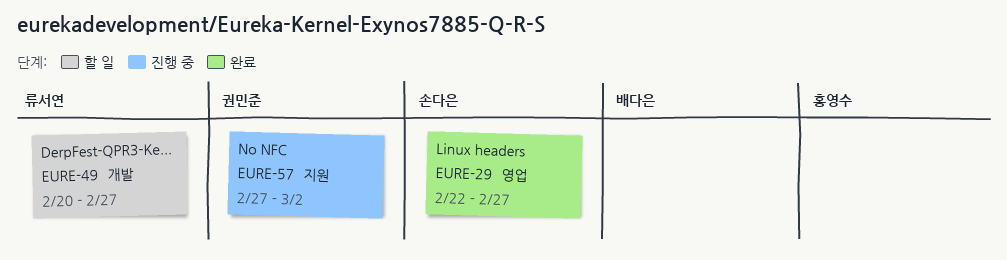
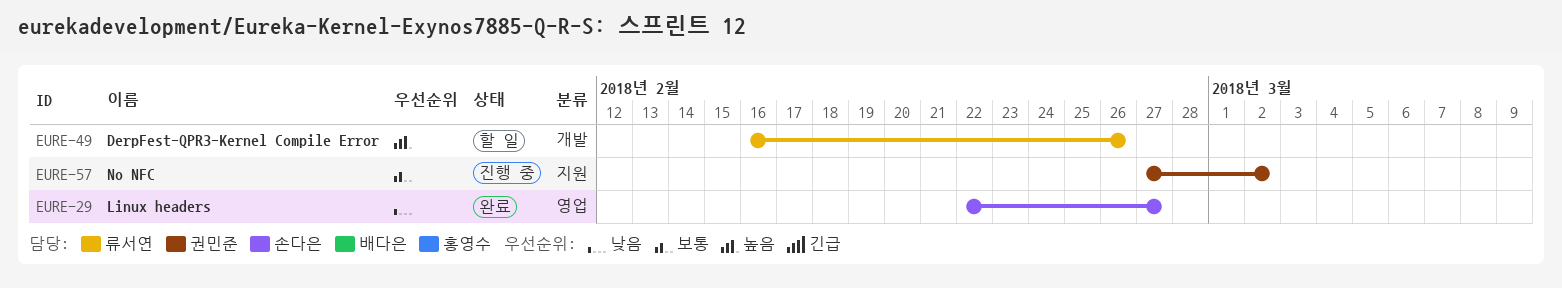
EURE-49, start: Feb 20 -> Feb 16
EURE-49, due: Feb 27 -> Feb 26

